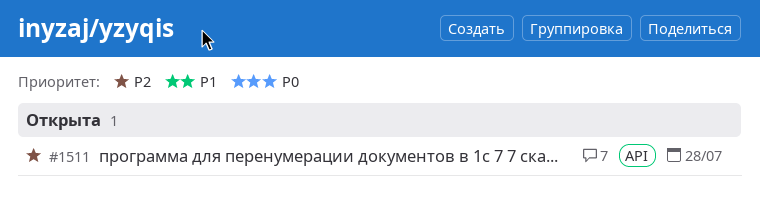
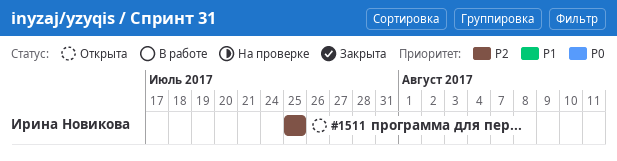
#1511, due: Jul 28 -> Jul 25

